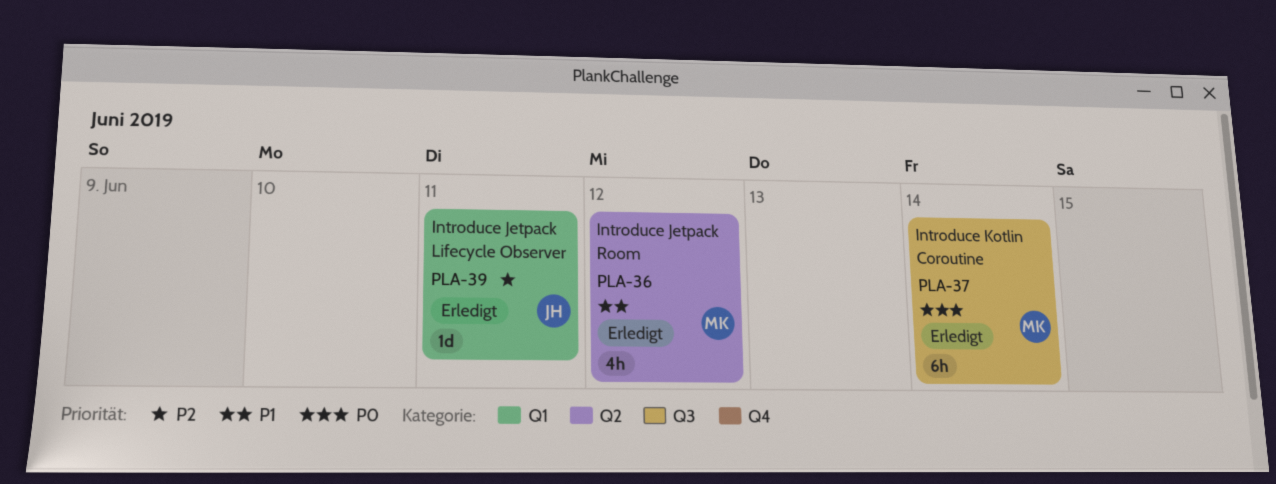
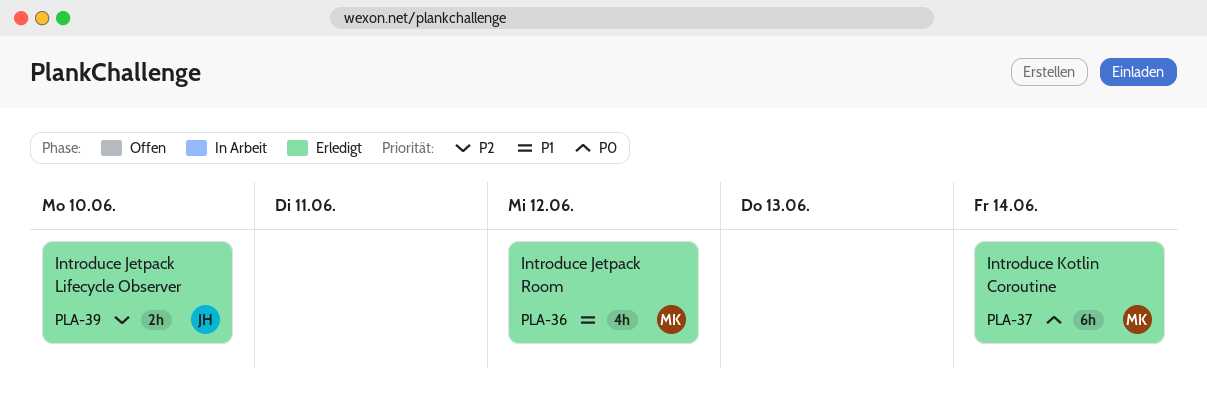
PLA-39, estimate: 1d -> 2h
PLA-39, due: Jun 11 -> Jun 10

